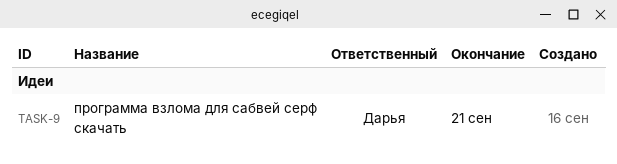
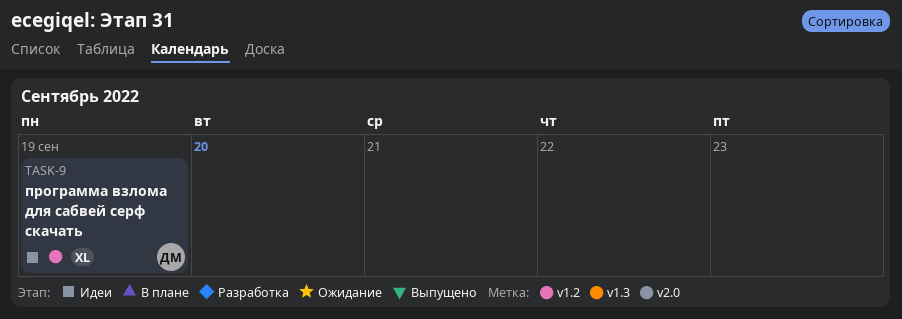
TASK-9, due: Sep 21 -> Sep 19

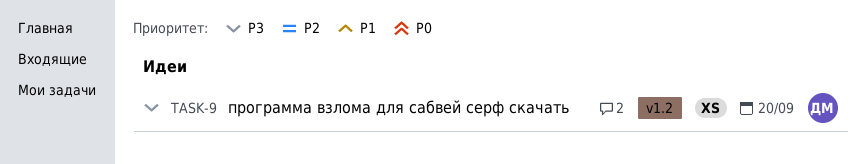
TASK-9, estimate: XL -> XS
TASK-9, due: Sep 19 -> Sep 20

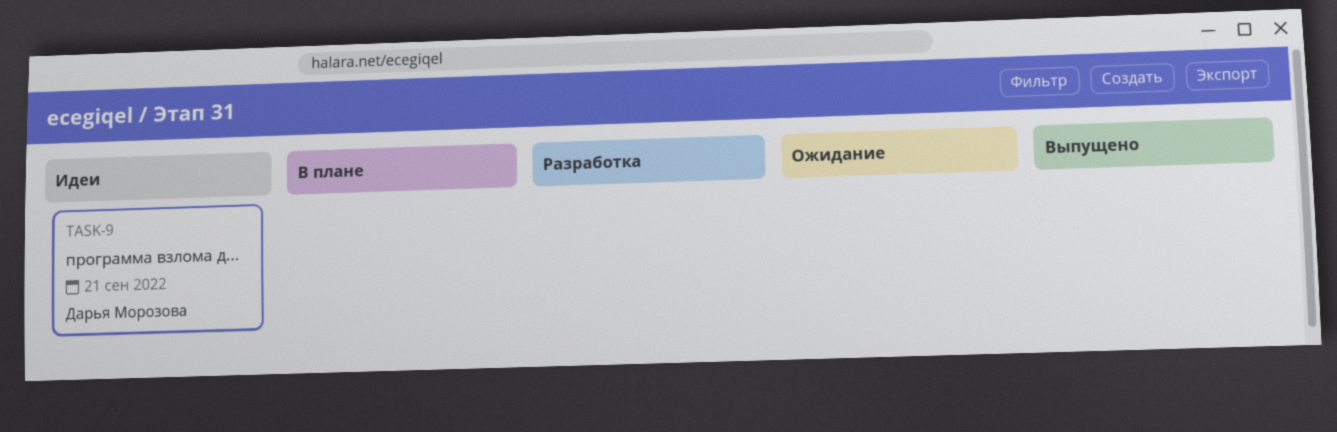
TASK-9, due: Sep 20 -> Sep 21

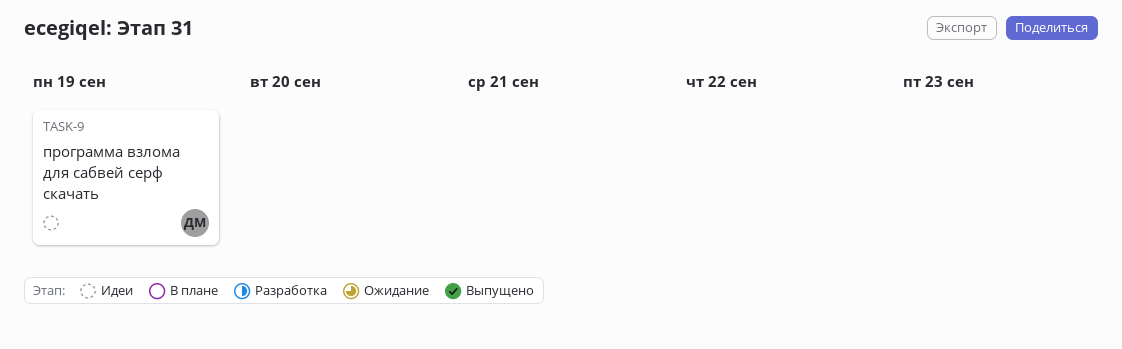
TASK-9, due: Sep 21 -> Sep 19

